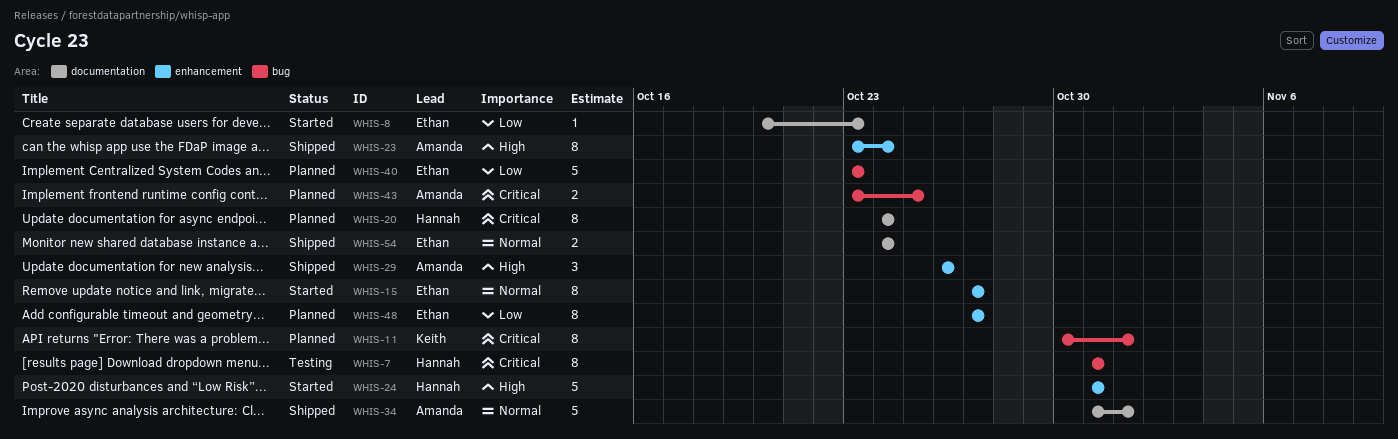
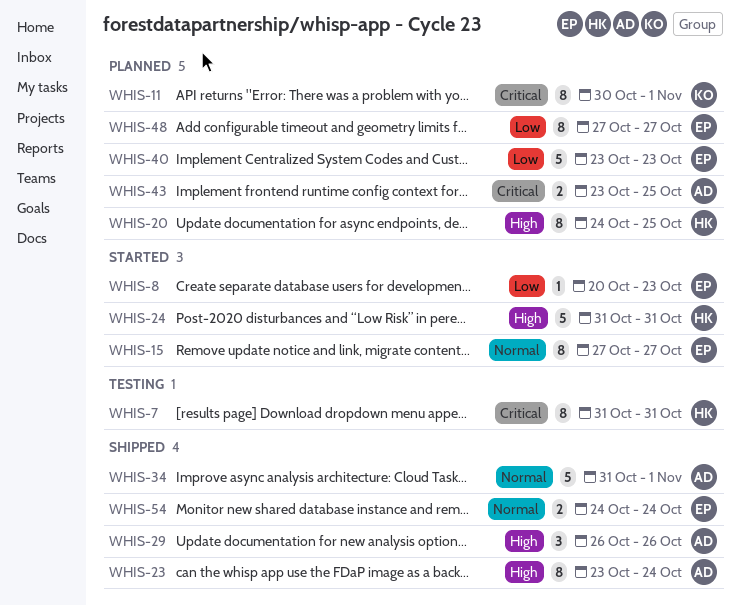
WHIS-20, priority: Critical -> High
WHIS-20, due: Oct 24 -> Oct 25

